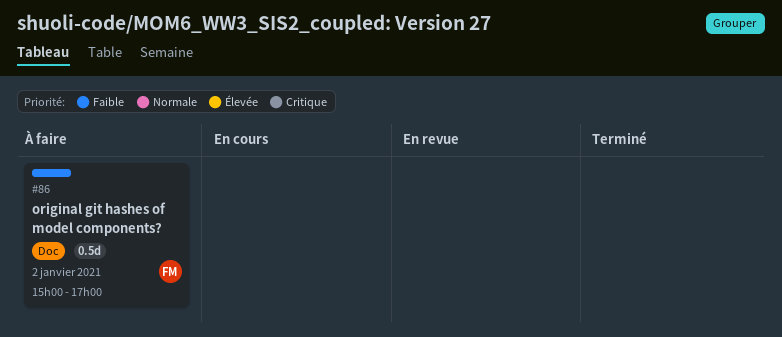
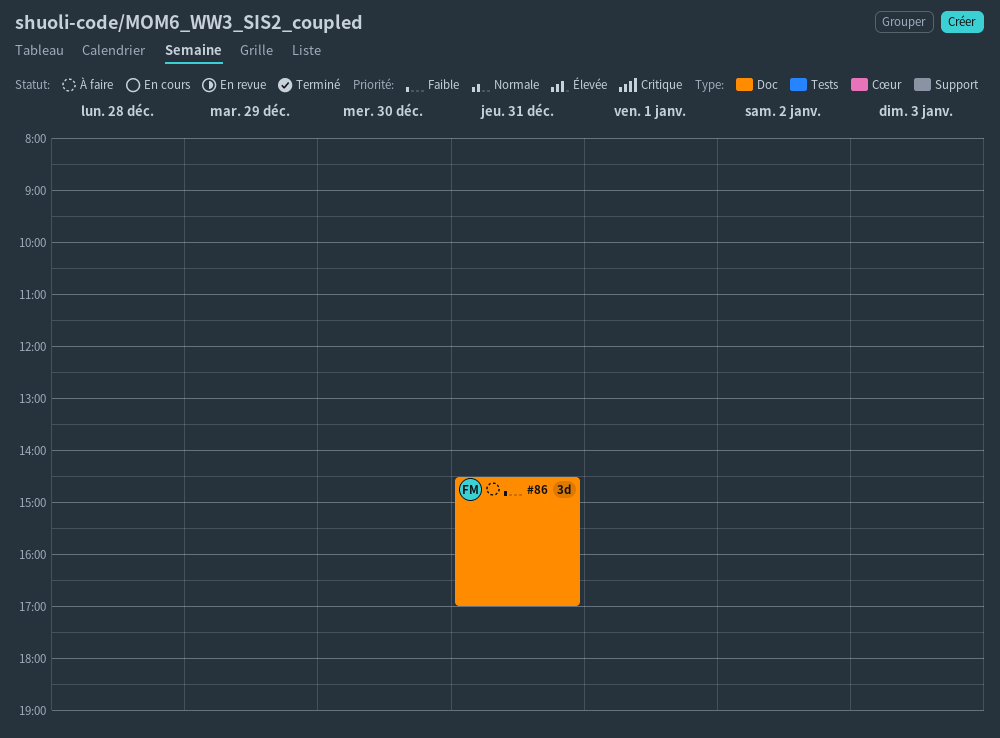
#86, estimate: 0.5d -> 3d
#86, day: Jan 2 -> Dec 31
#86, begins: 15:00 -> 14:30

